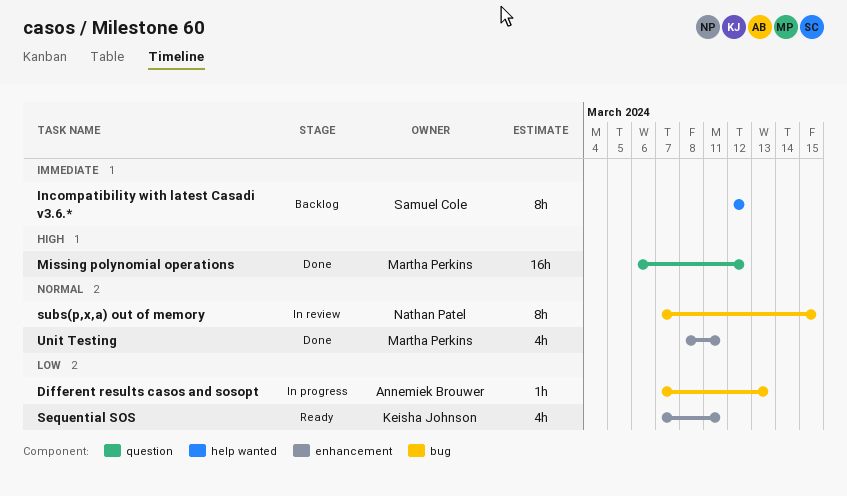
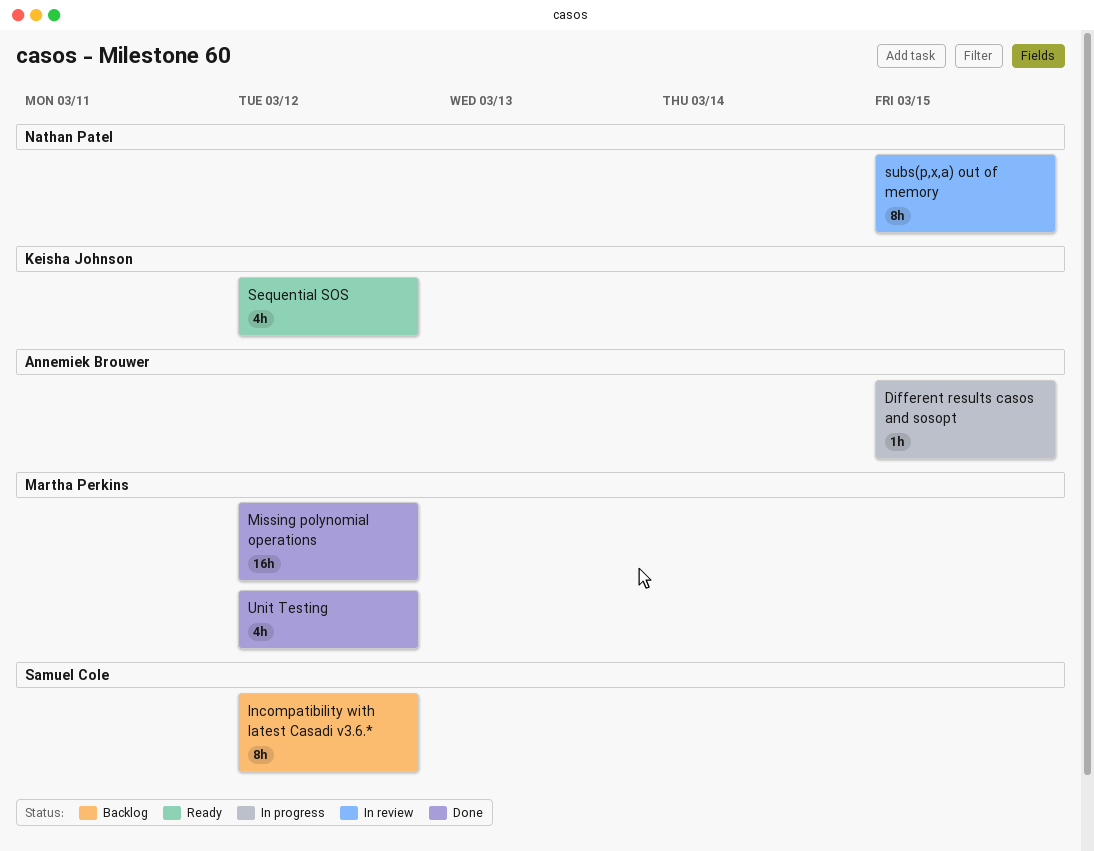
Different results casos and sosopt, due: Mar 13 -> Mar 15
Sequential SOS, due: Mar 11 -> Mar 12
Unit Testing, due: Mar 11 -> Mar 12

